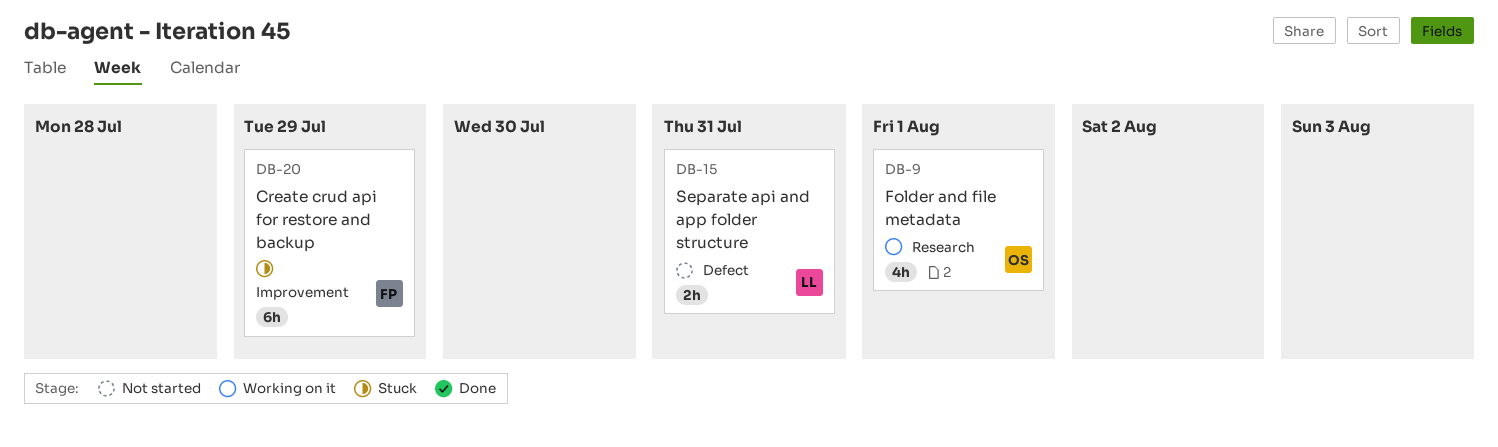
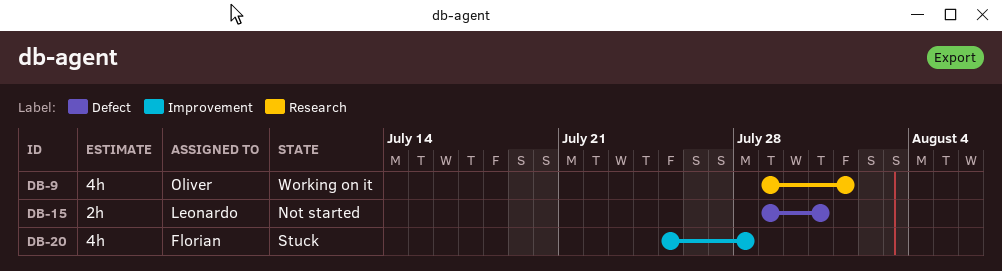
DB-20, estimate: 6h -> 4h
DB-20, due: Jul 29 -> Jul 28

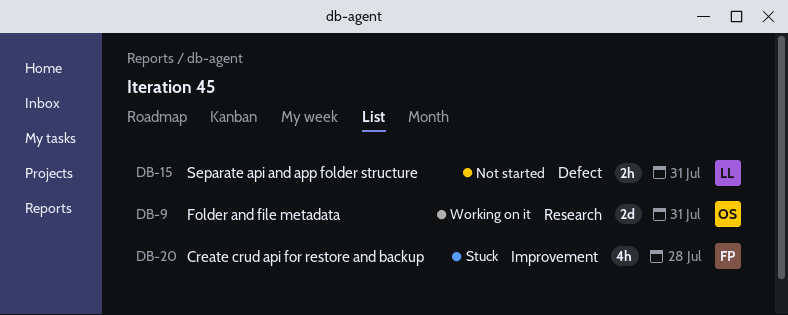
DB-9, estimate: 4h -> 2d
DB-9, due: Aug 1 -> Jul 31

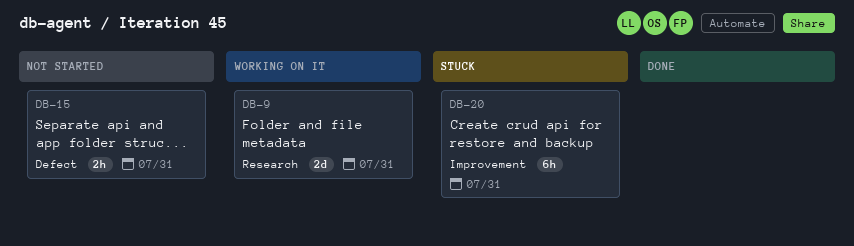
DB-20, estimate: 4h -> 6h
DB-20, due: Jul 28 -> Jul 31

